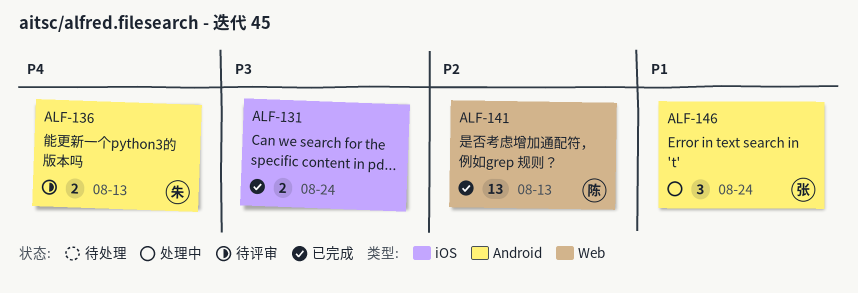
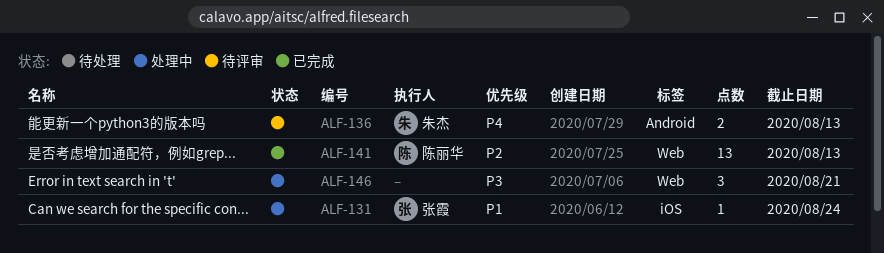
ALF-131, status: 已完成 -> 处理中
ALF-131, owner: none -> 张霞
ALF-131, priority: P3 -> P1
ALF-131, estimate: 2 -> 1
ALF-146, owner: 张霞 -> none
ALF-146, priority: P1 -> P3
ALF-146, label: Android -> Web
ALF-146, due: Aug 24 -> Aug 21

